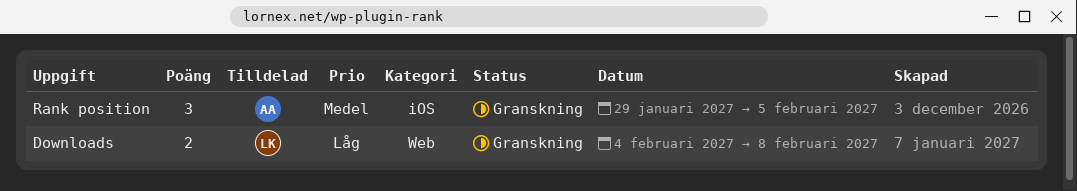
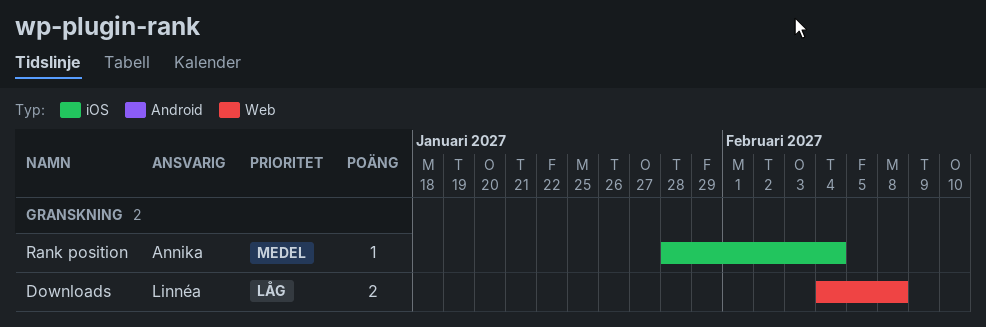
Rank position, estimate: 3 -> 1
Rank position, start: Jan 29 -> Jan 28
Rank position, due: Feb 5 -> Feb 4

